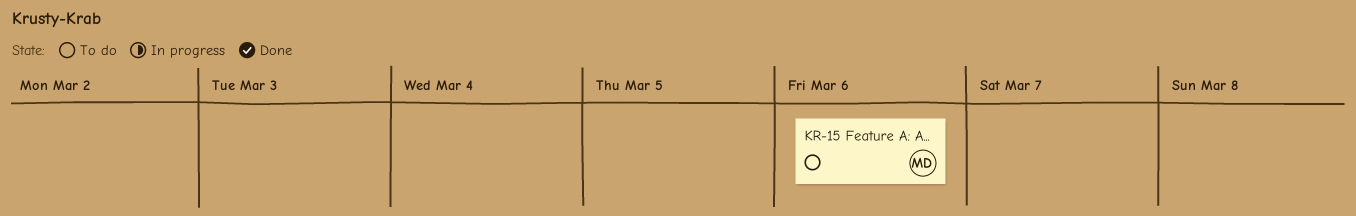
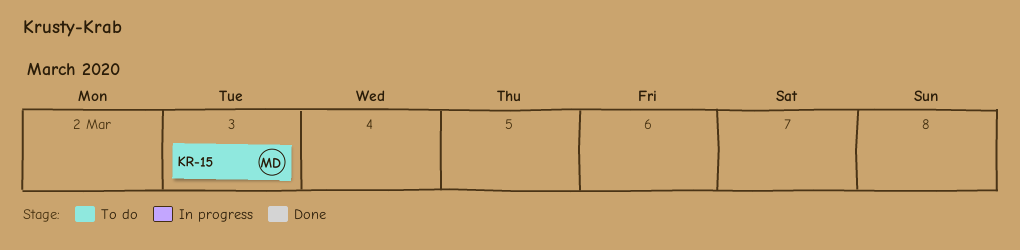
KR-15, due: Mar 6 -> Mar 3

